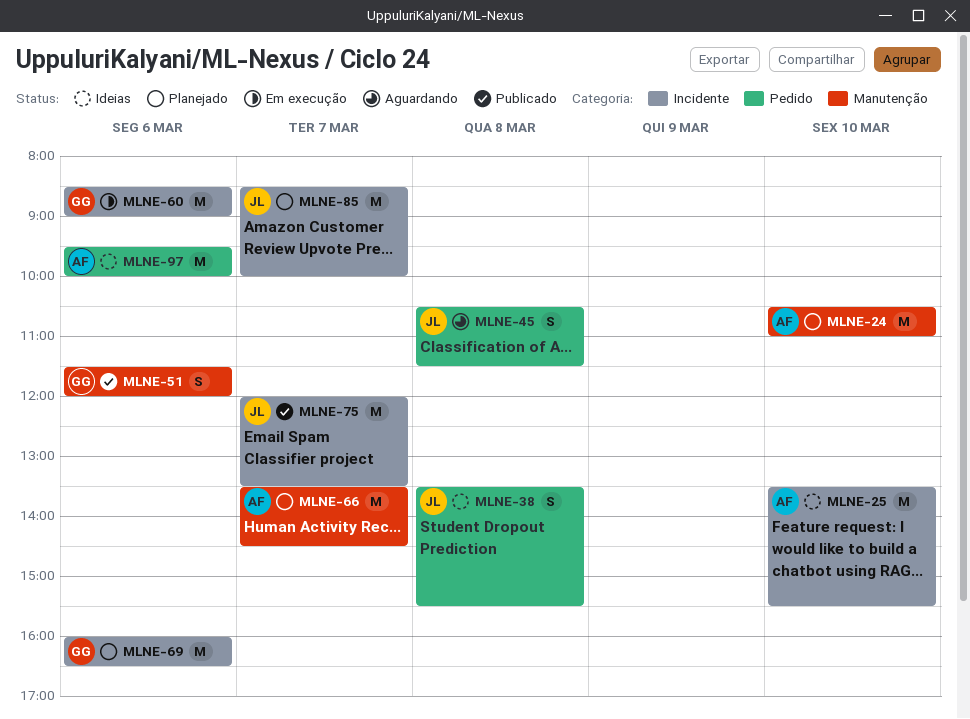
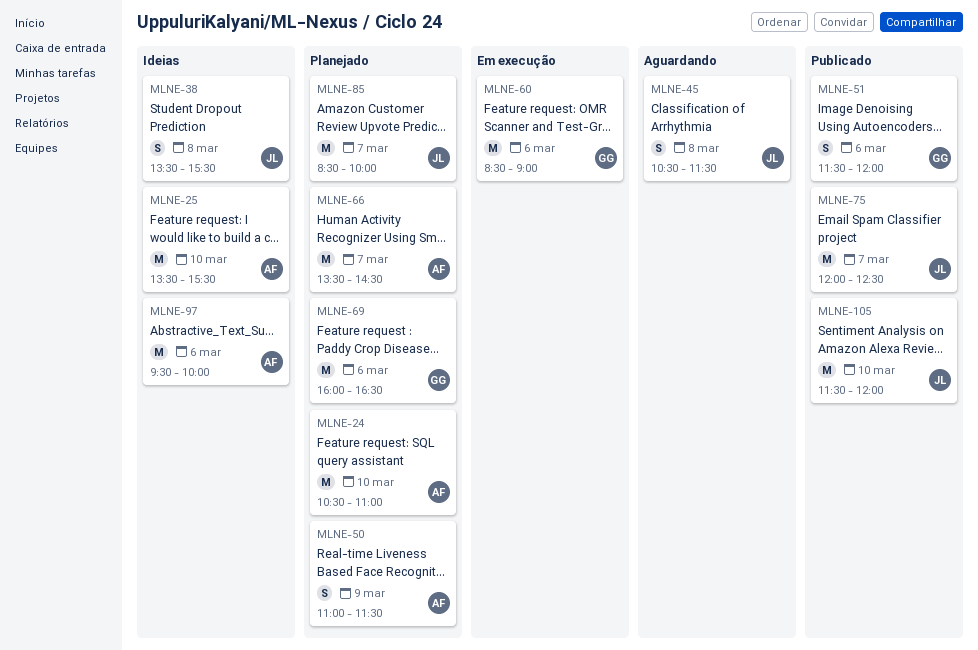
MLNE-50: none -> present
MLNE-75, ends: 13:30 -> 12:30
MLNE-105: none -> present

